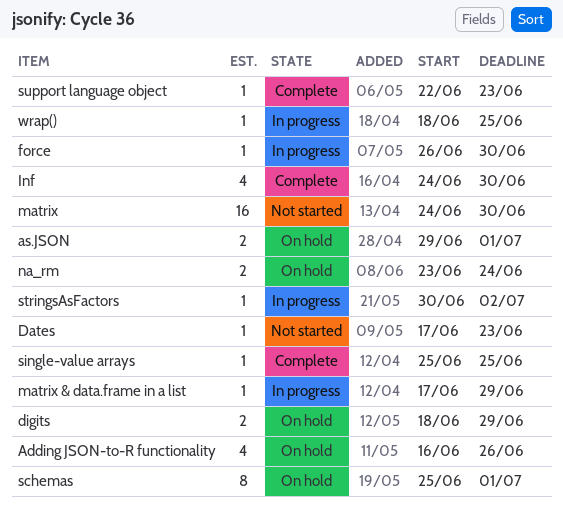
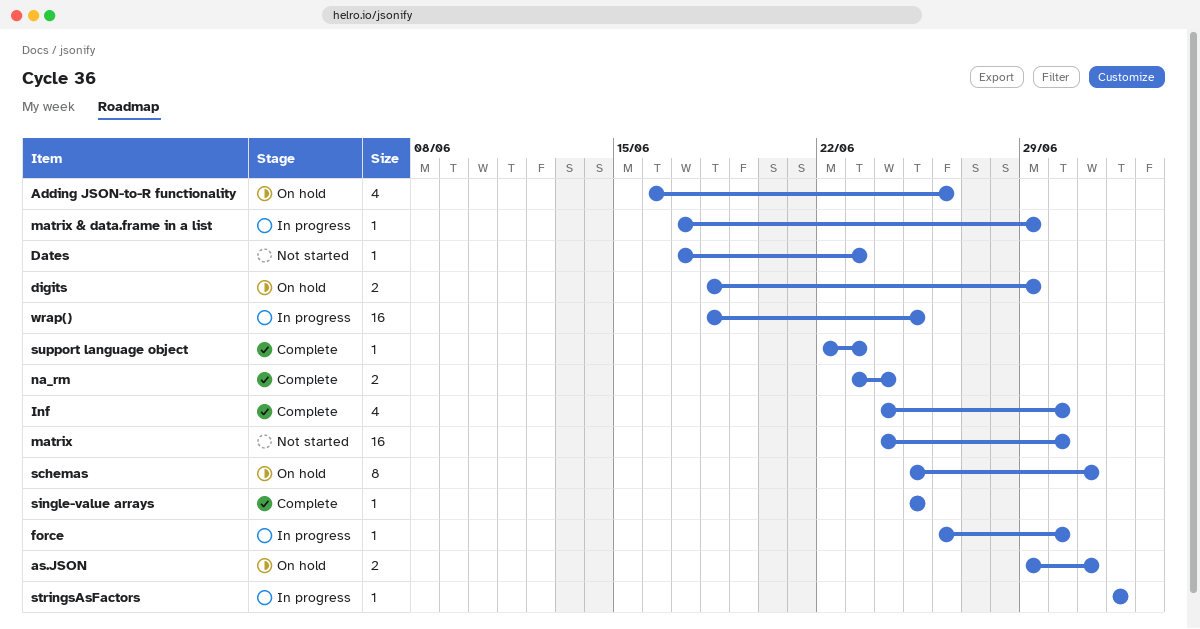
na_rm, status: On hold -> Complete
stringsAsFactors, start: Jun 30 -> Jul 2
wrap(), estimate: 1 -> 16

